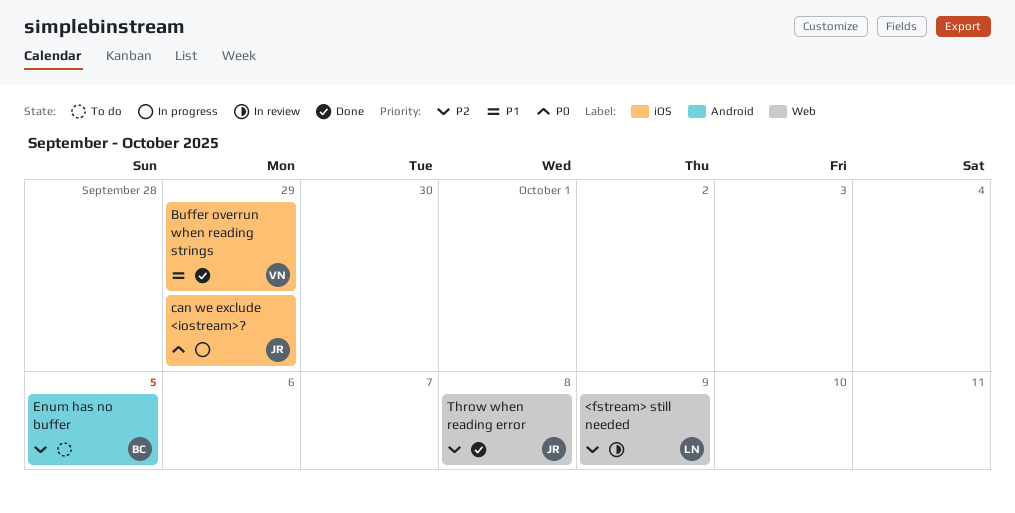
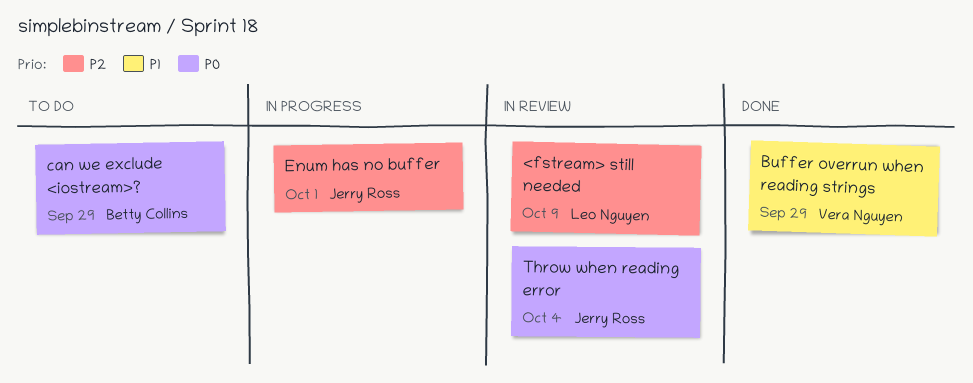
can we exclude <iostream>?, status: In progress -> To do
can we exclude <iostream>?, owner: Jerry Ross -> Betty Collins
Enum has no buffer, status: To do -> In progress
Enum has no buffer, owner: Betty Collins -> Jerry Ross
Enum has no buffer, due: Oct 5 -> Oct 1
Throw when reading error, status: Done -> In review
Throw when reading error, priority: P2 -> P0
Throw when reading error, due: Oct 8 -> Oct 4

